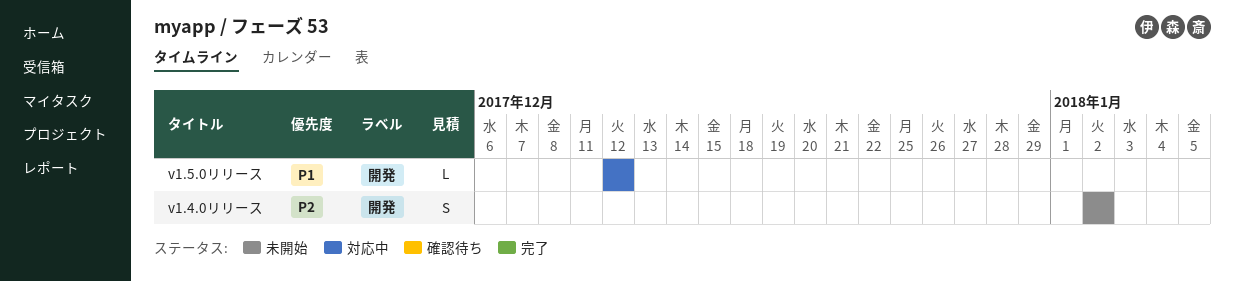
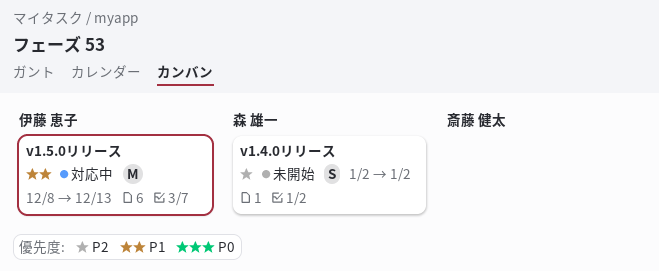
v1.5.0リリース, estimate: L -> M
v1.5.0リリース, start: Dec 12 -> Dec 8
v1.5.0リリース, due: Dec 12 -> Dec 13

